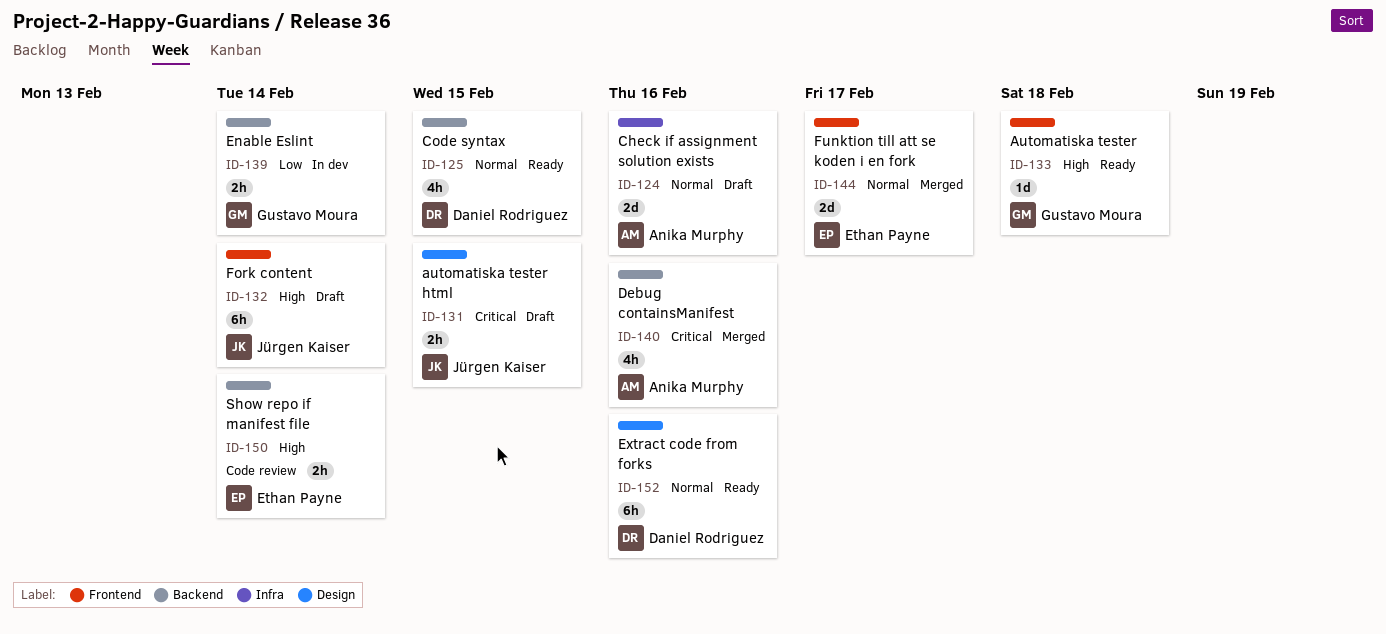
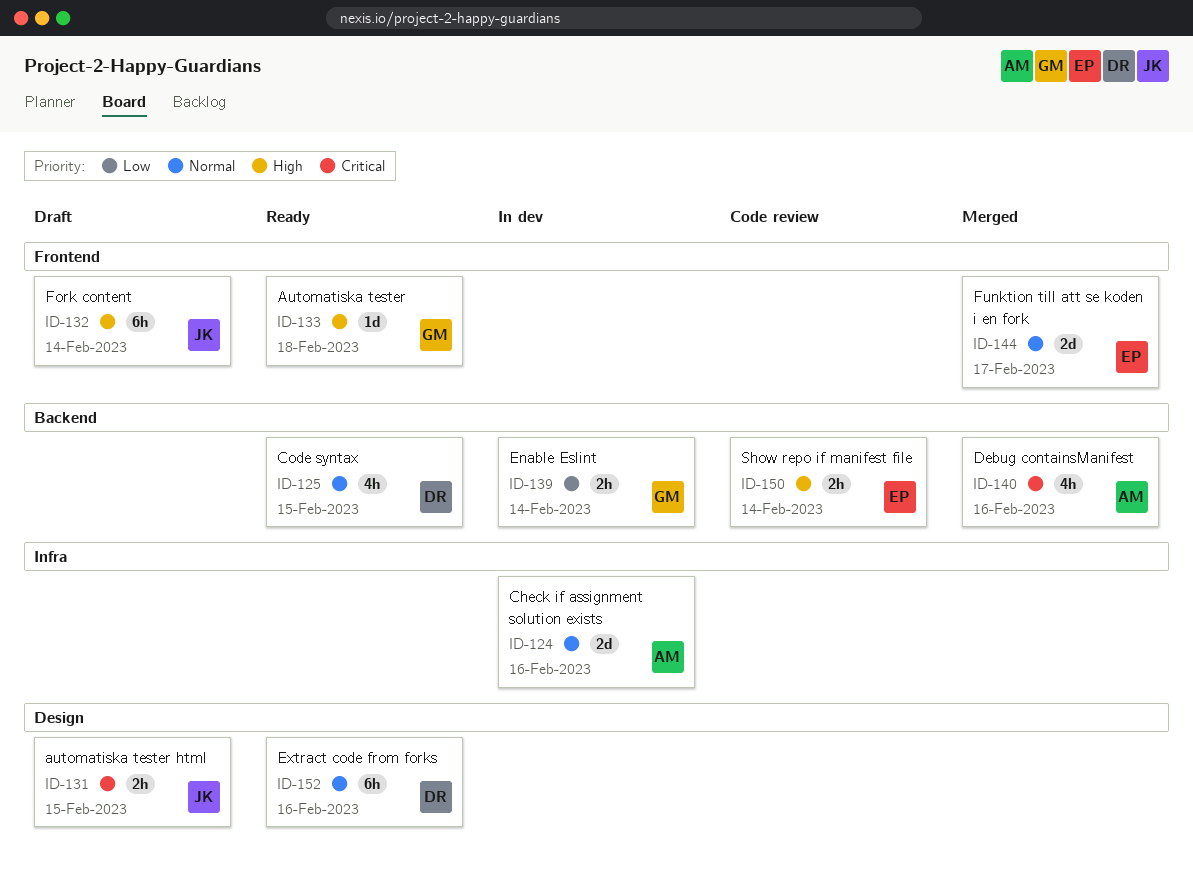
ID-124, status: Draft -> In dev

